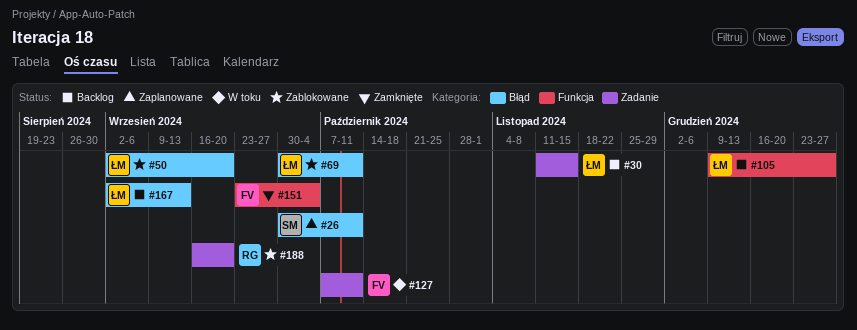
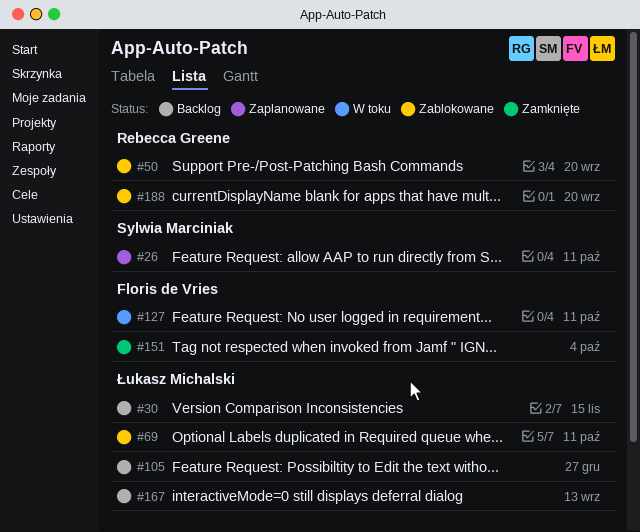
#50, owner: Łukasz Michalski -> Rebecca Greene

